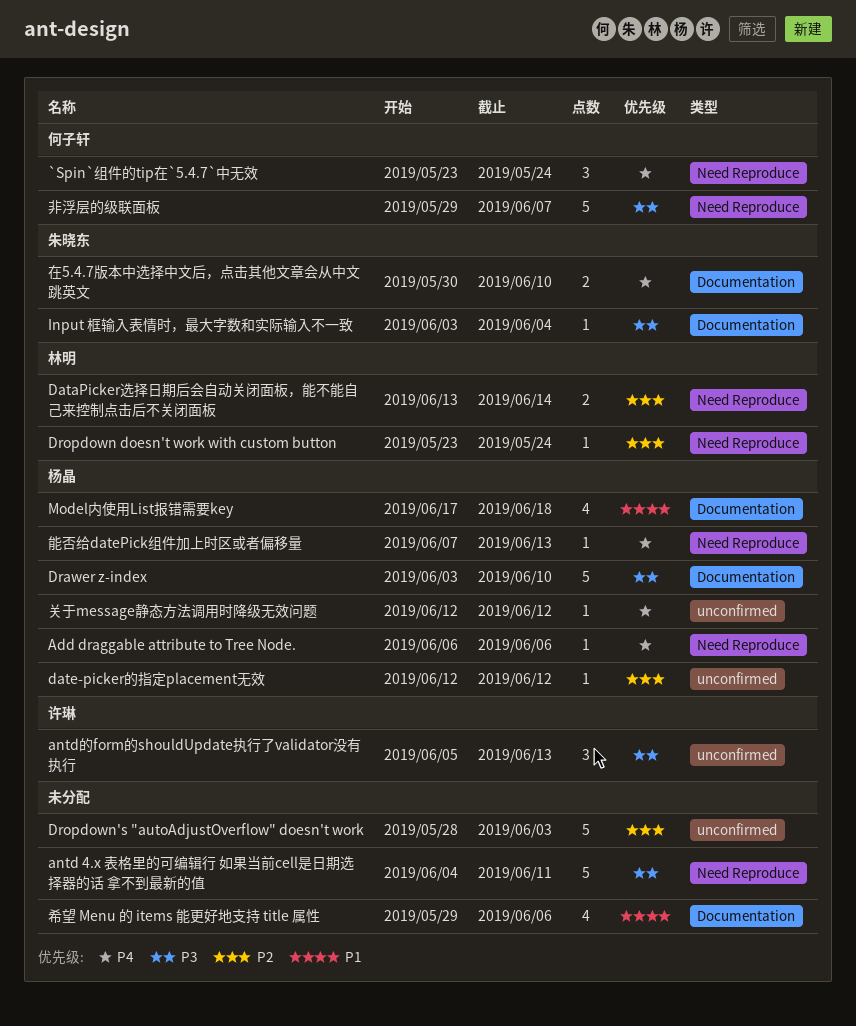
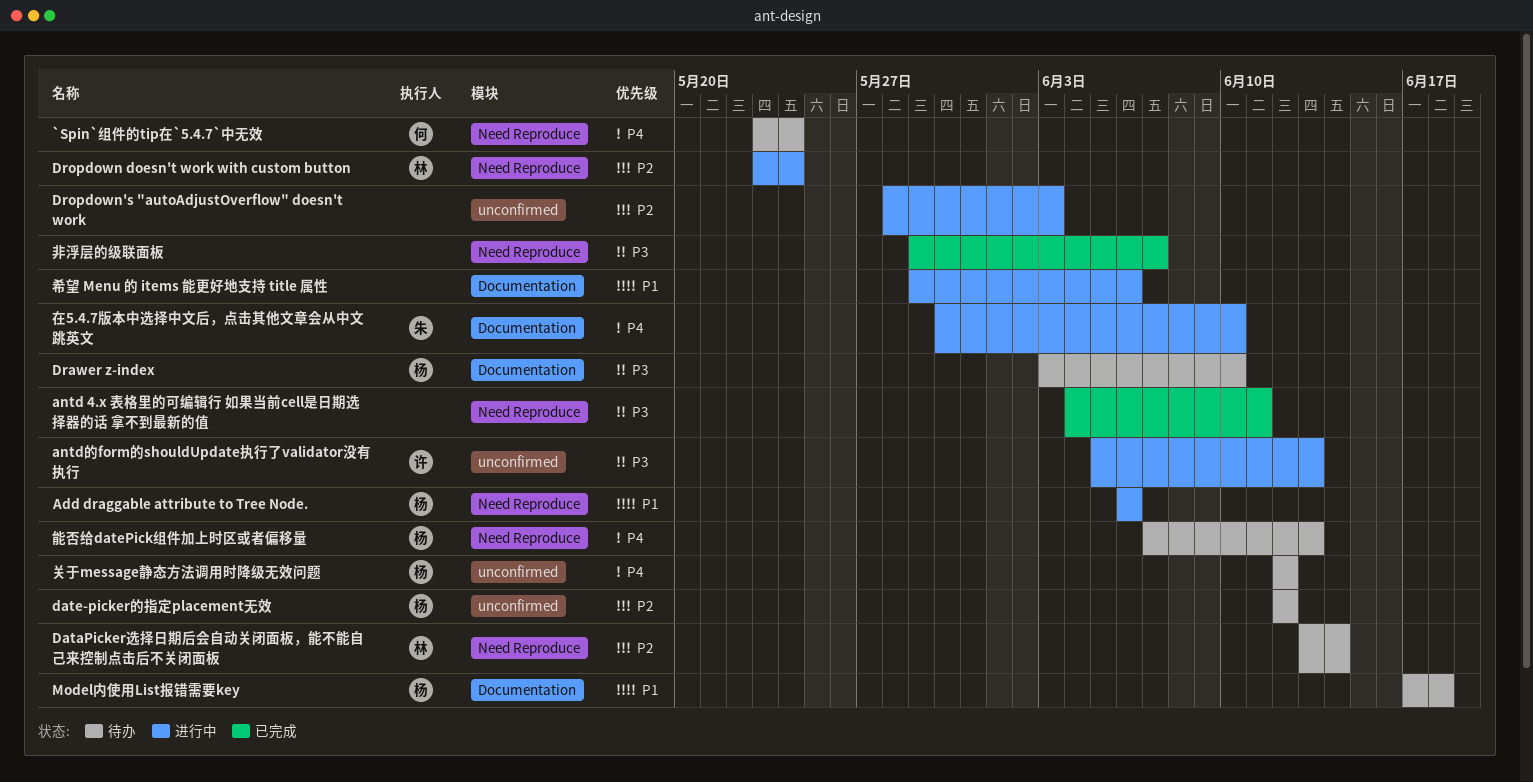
Add draggable attribute to Tree Node., priority: P4 -> P1
Input 框输入表情时，最大字数和实际输入不一致: present -> none
非浮层的级联面板, owner: 何子轩 -> none

